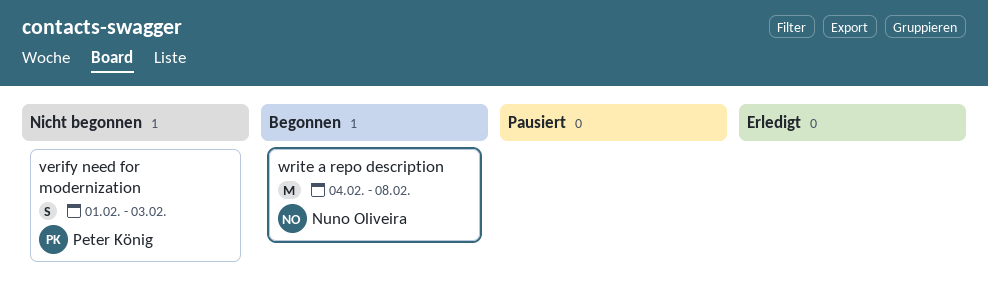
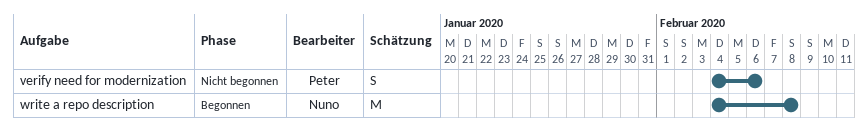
verify need for modernization, start: Feb 1 -> Feb 4
verify need for modernization, due: Feb 3 -> Feb 6

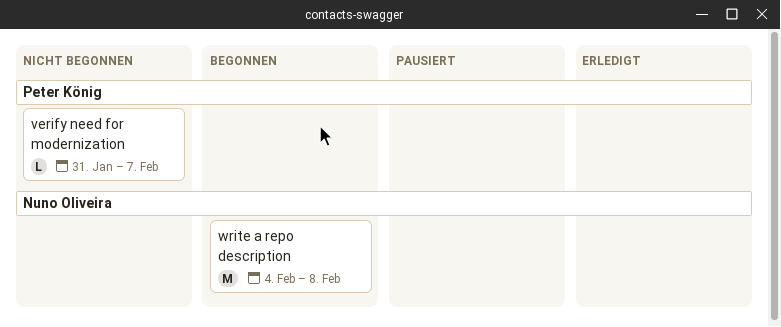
verify need for modernization, estimate: S -> L
verify need for modernization, start: Feb 4 -> Jan 31
verify need for modernization, due: Feb 6 -> Feb 7

